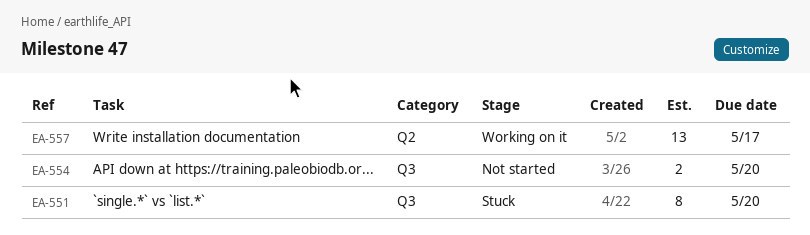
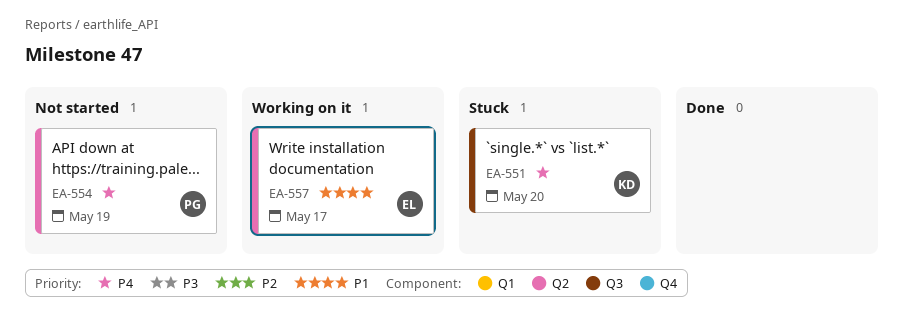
EA-554, label: Q3 -> Q2
EA-554, due: May 20 -> May 19

